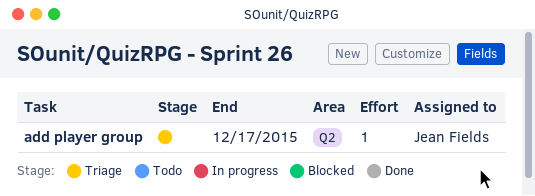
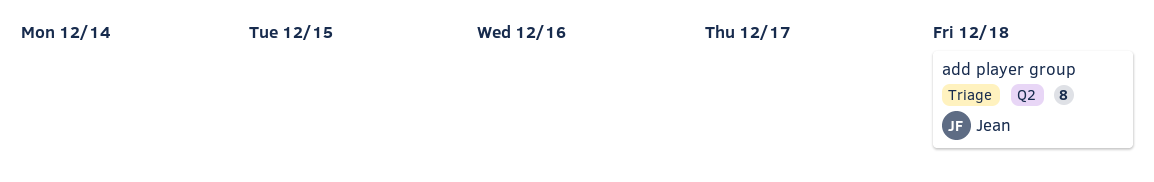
add player group, estimate: 1 -> 8
add player group, due: Dec 17 -> Dec 18

